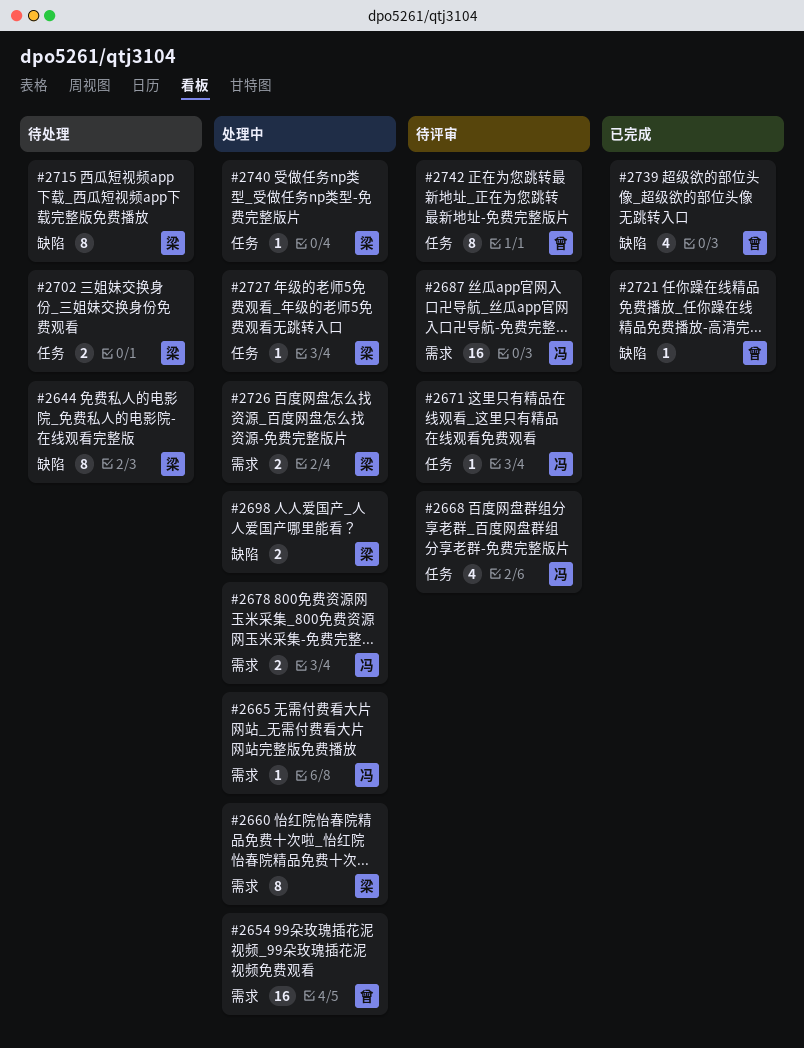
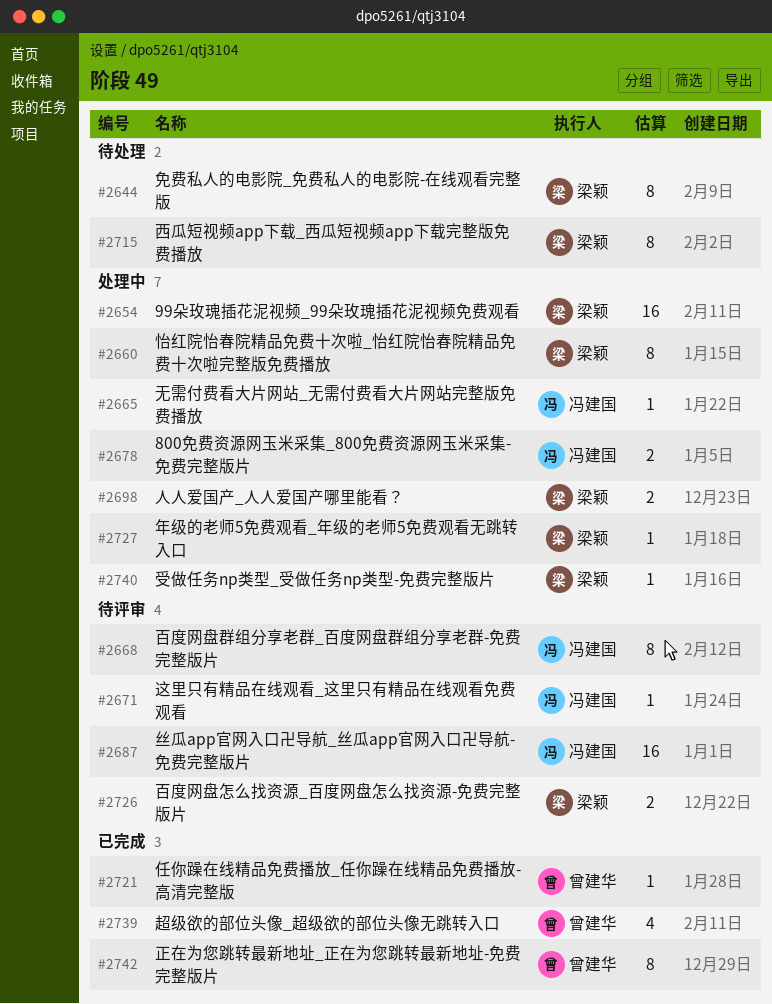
#2654, owner: 曾建华 -> 梁颖
#2668, estimate: 4 -> 8
#2702: present -> none
#2726, status: 处理中 -> 待评审
#2742, status: 待评审 -> 已完成

